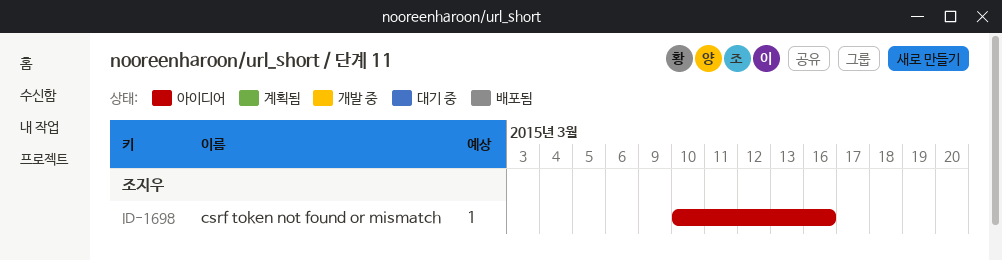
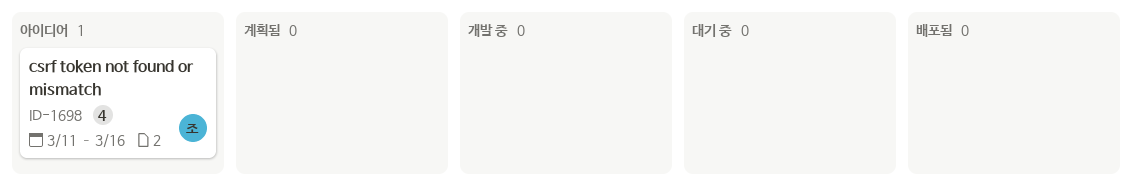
ID-1698, estimate: 1 -> 4
ID-1698, start: Mar 10 -> Mar 11

